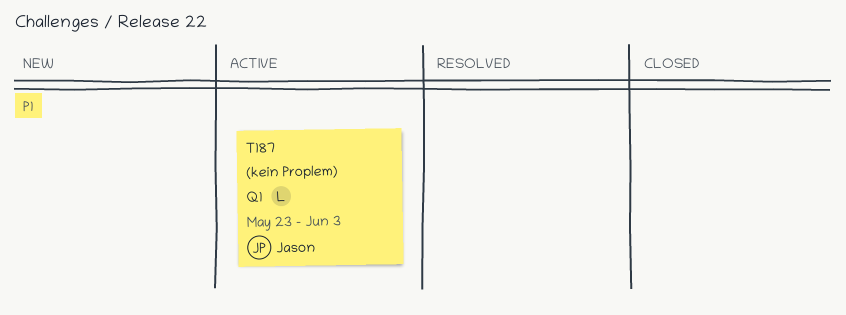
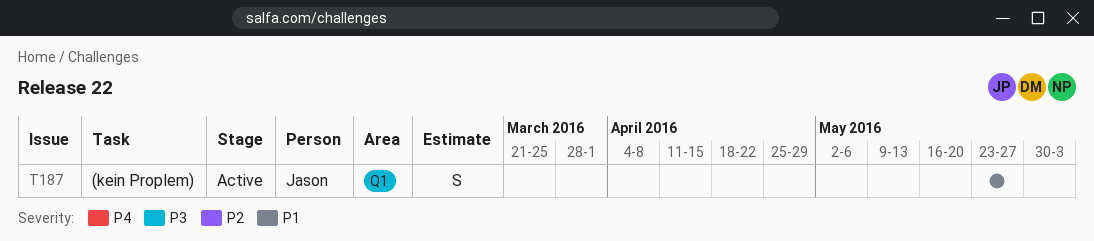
T187, estimate: L -> S
T187, due: Jun 3 -> May 27

